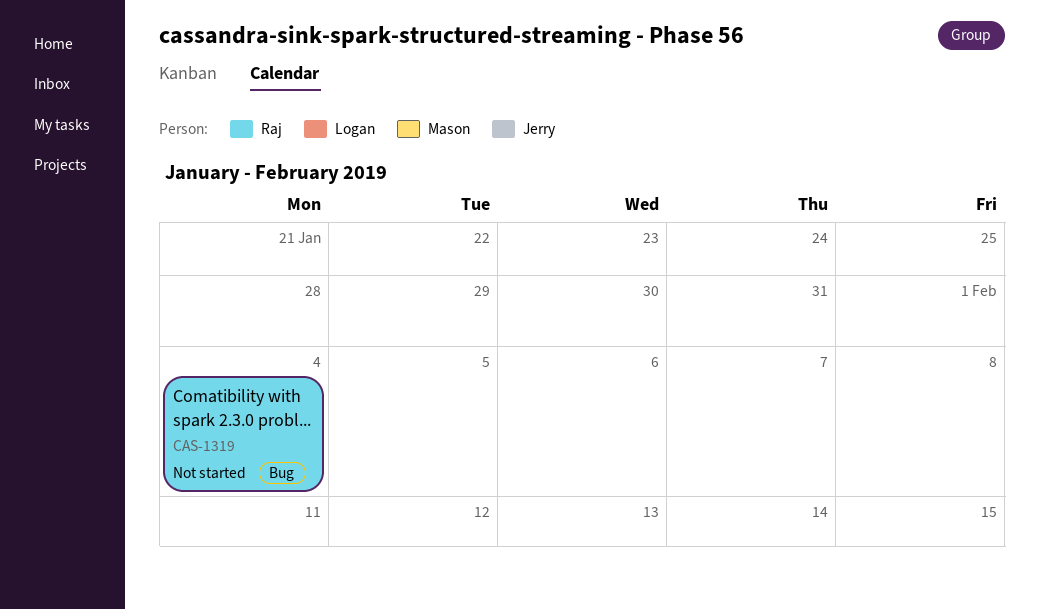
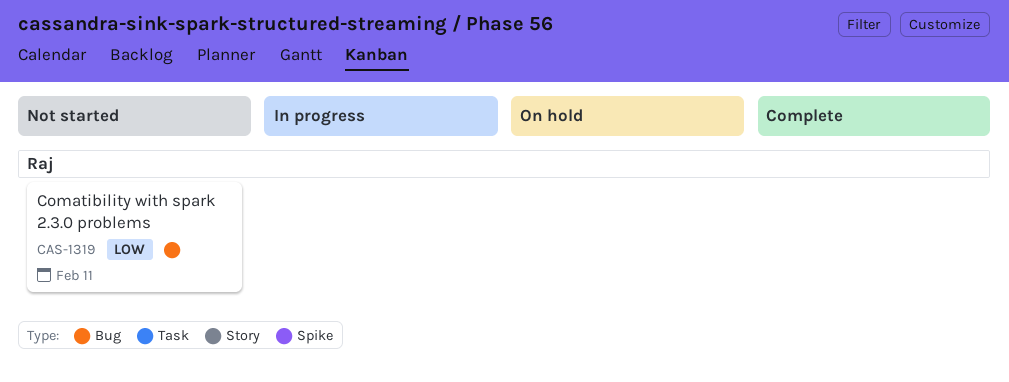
CAS-1319, due: Feb 4 -> Feb 11

